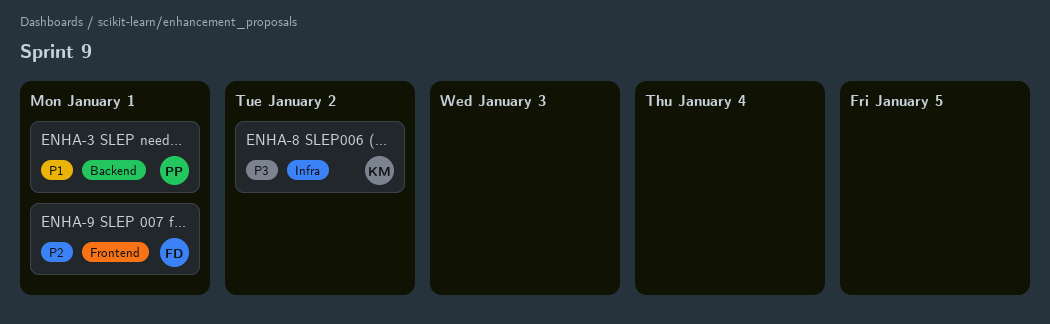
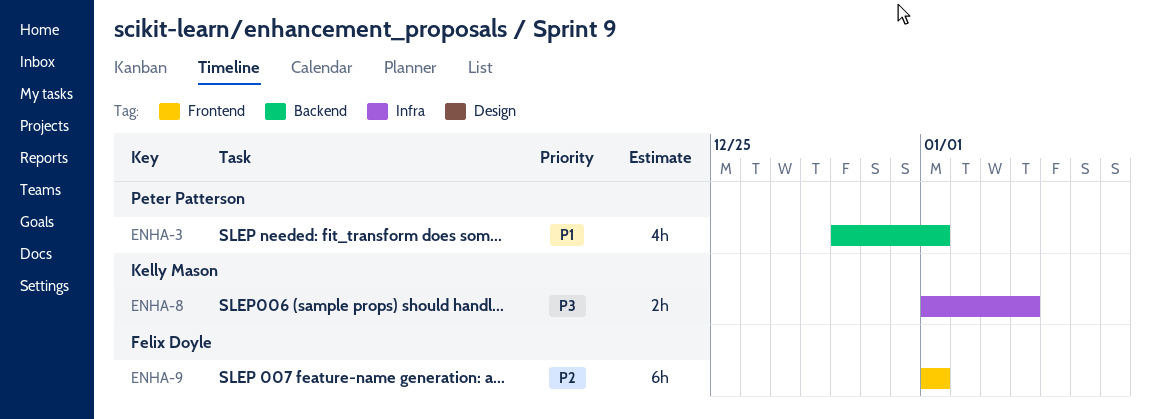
ENHA-8, due: Jan 2 -> Jan 4

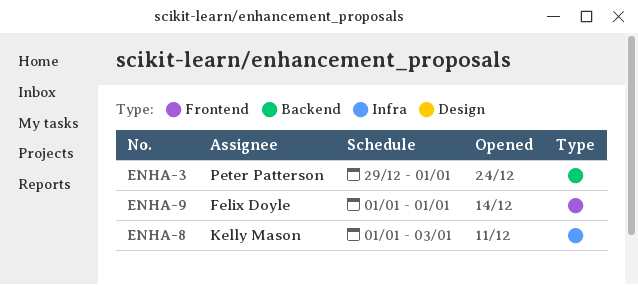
ENHA-8, due: Jan 4 -> Jan 3

